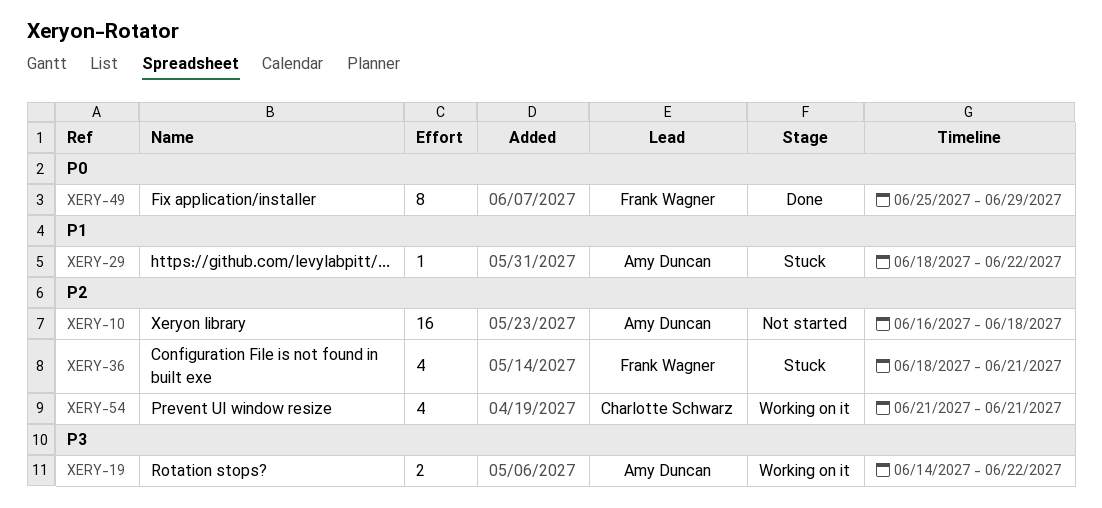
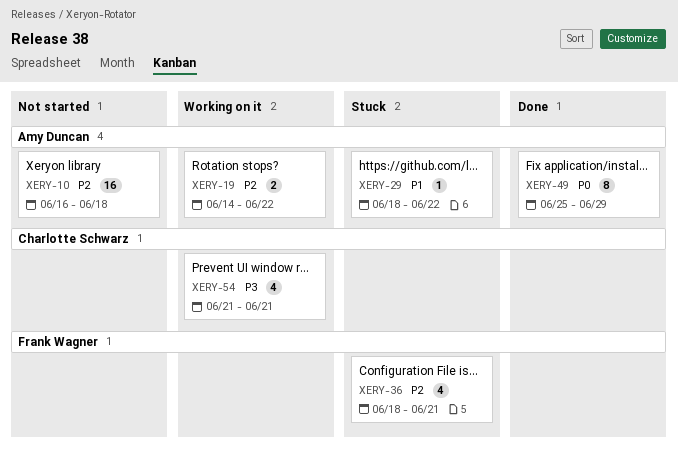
XERY-19, priority: P3 -> P2
XERY-49, owner: Frank Wagner -> Amy Duncan
XERY-54, priority: P2 -> P3

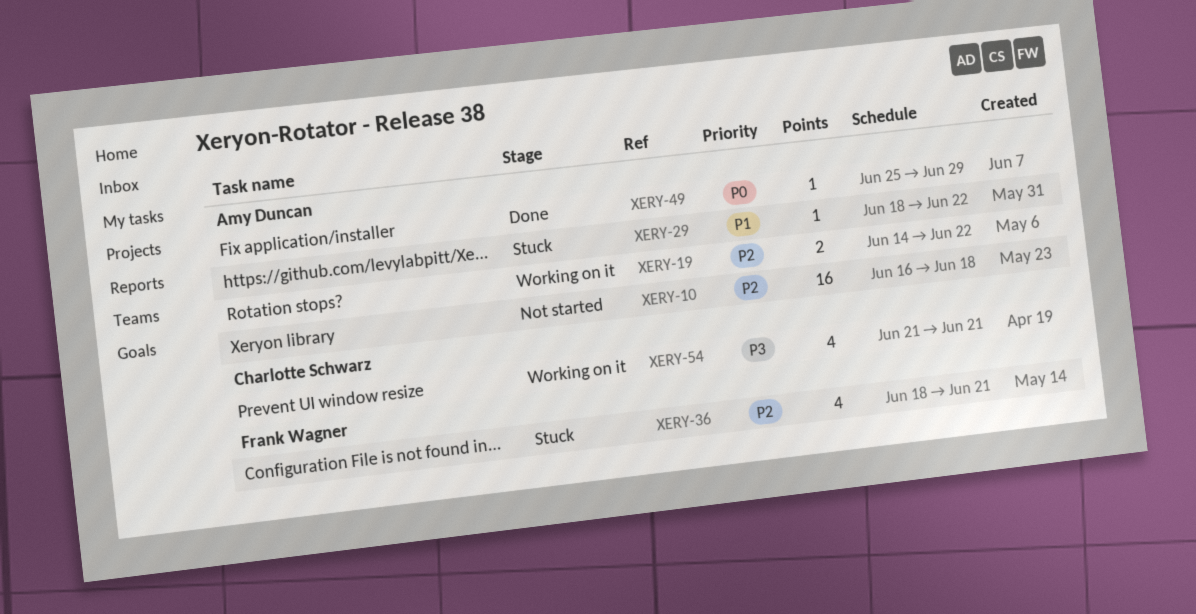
XERY-49, estimate: 8 -> 1

